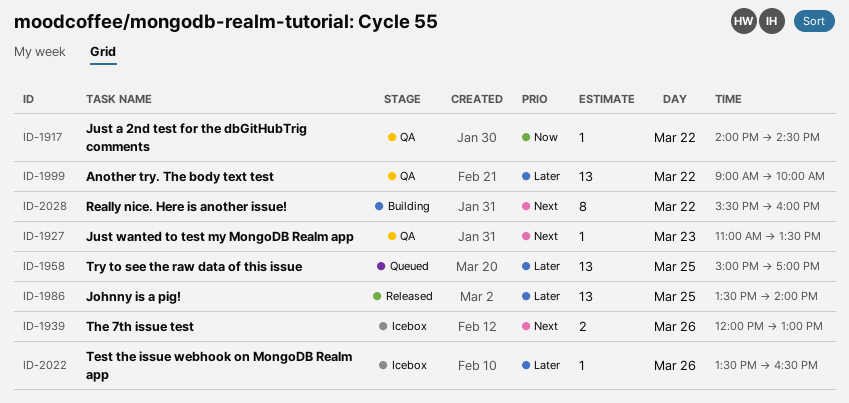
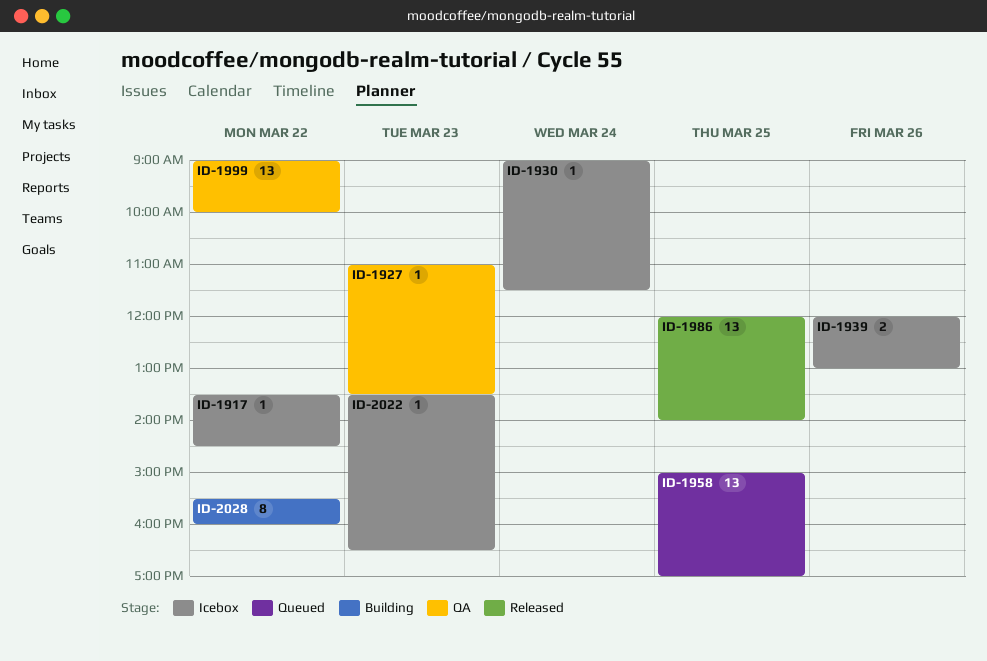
ID-1917, status: QA -> Icebox
ID-1917, begins: 14:00 -> 13:30
ID-1930: none -> present
ID-1986, begins: 13:30 -> 12:00
ID-2022, day: Mar 26 -> Mar 23

